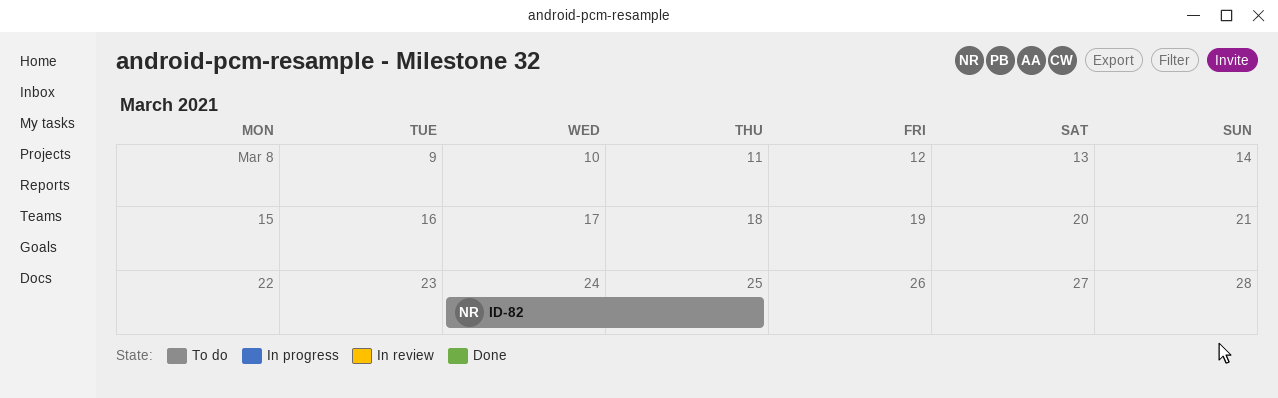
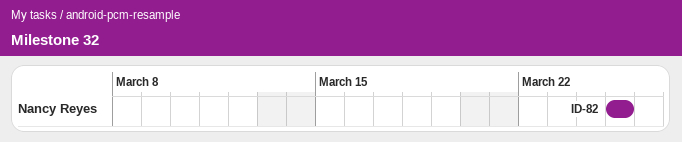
ID-82, start: Mar 24 -> Mar 25

